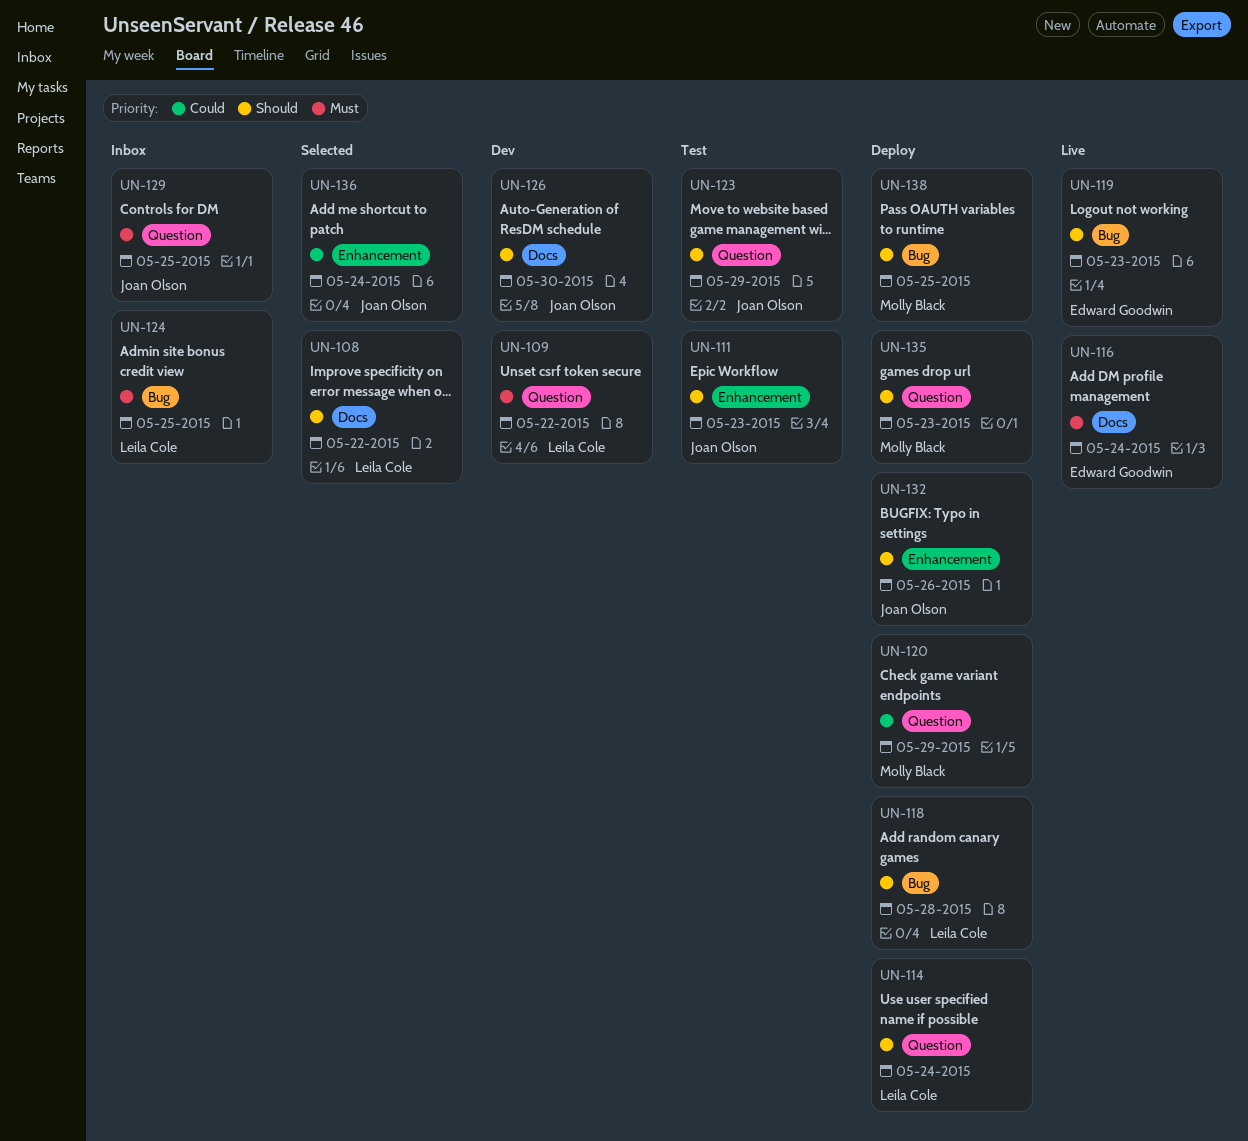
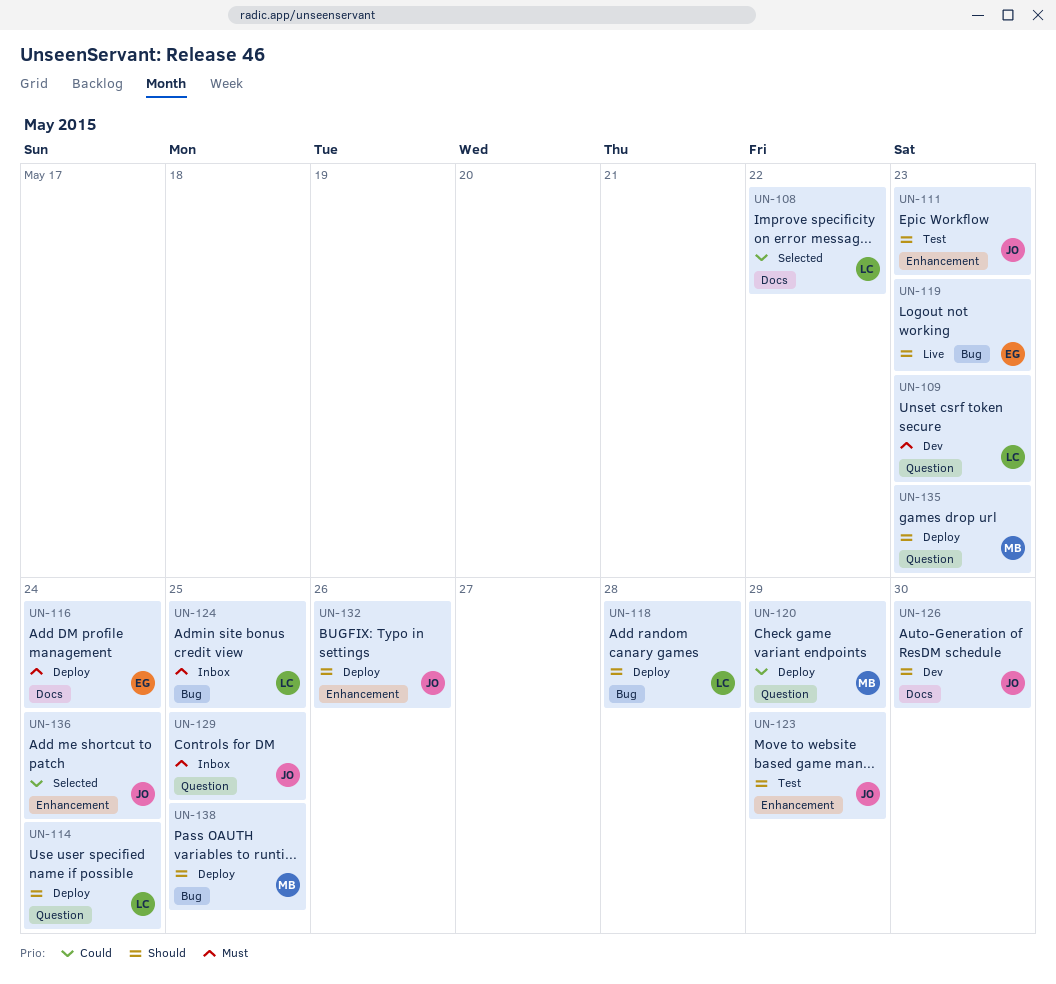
UN-108, priority: Should -> Could
UN-109, due: May 22 -> May 23
UN-116, status: Live -> Deploy
UN-123, label: Question -> Enhancement

